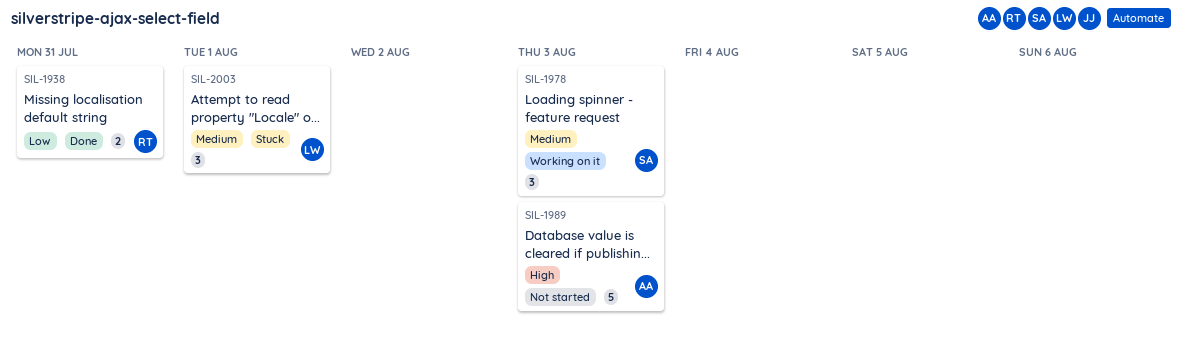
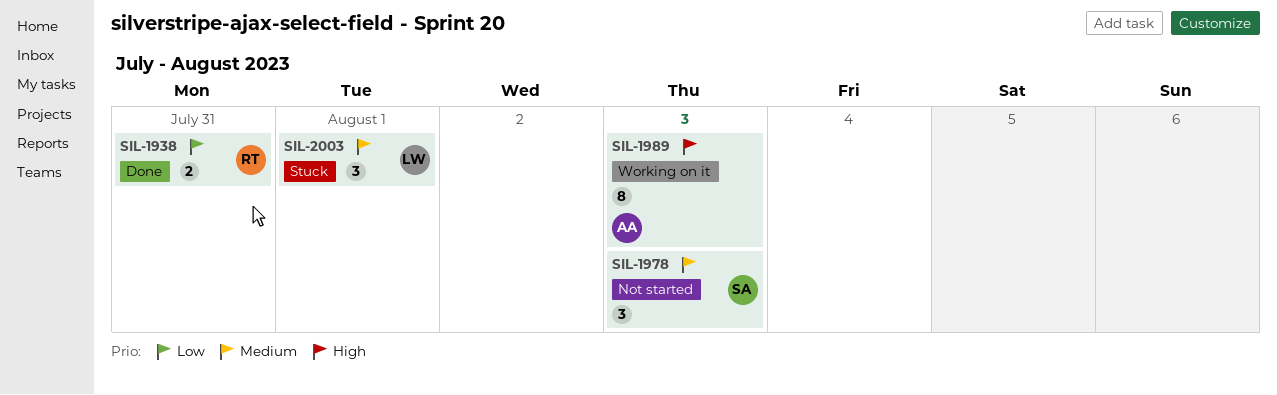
SIL-1978, status: Working on it -> Not started
SIL-1989, status: Not started -> Working on it
SIL-1989, estimate: 5 -> 8

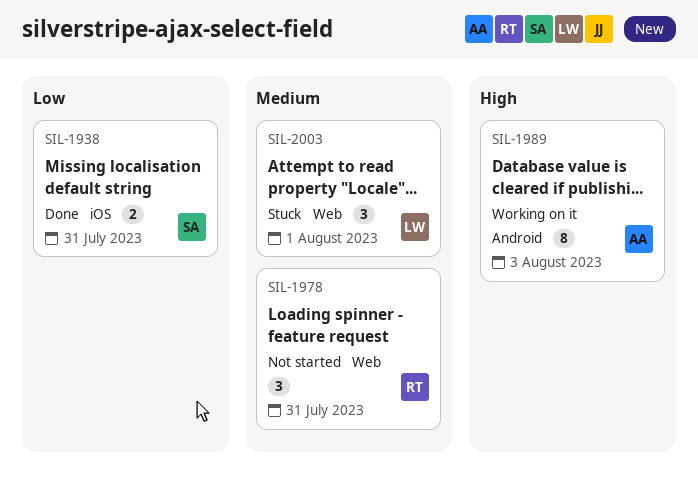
SIL-1938, owner: RT -> SA
SIL-1978, owner: SA -> RT
SIL-1978, due: Aug 3 -> Jul 31

